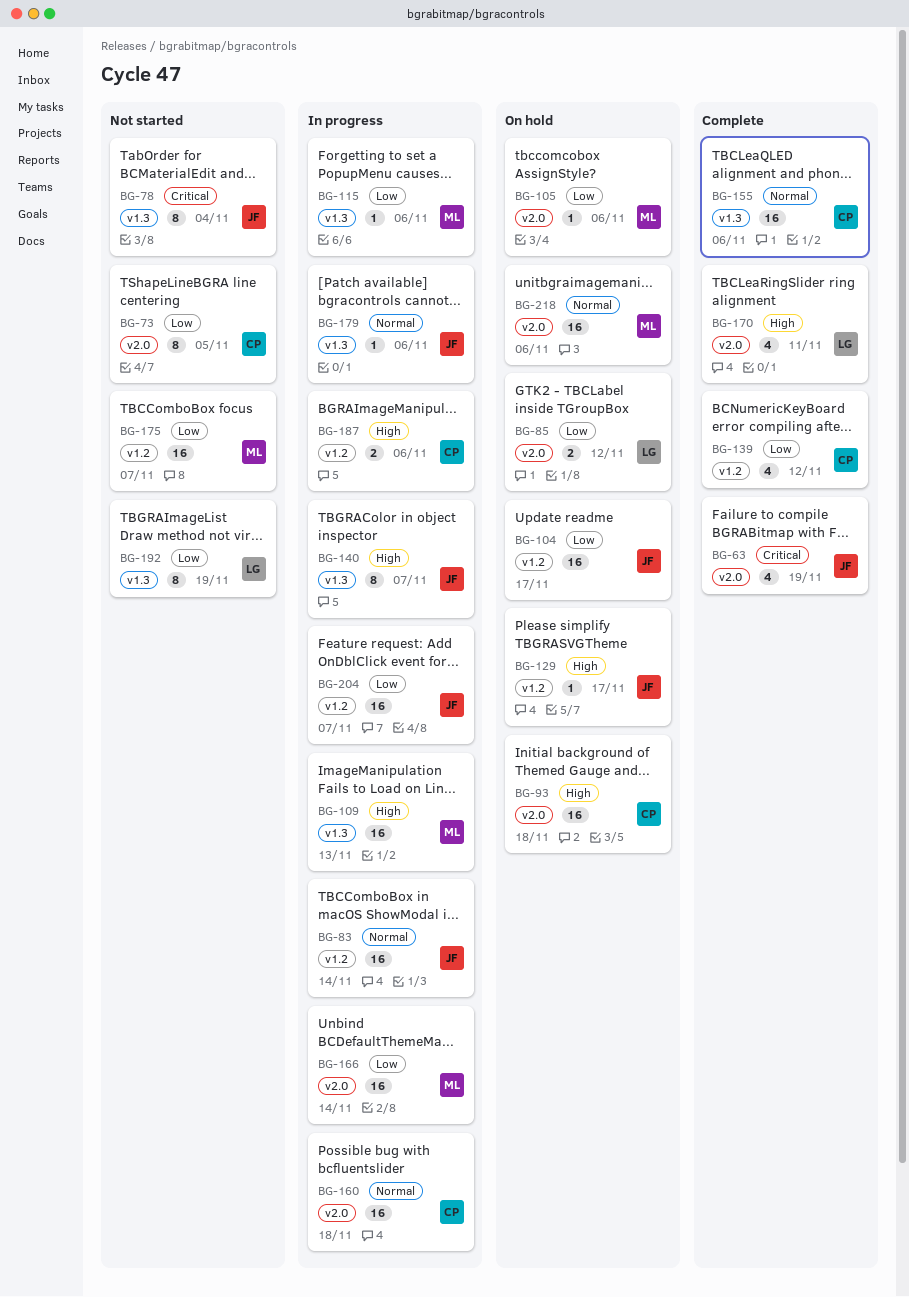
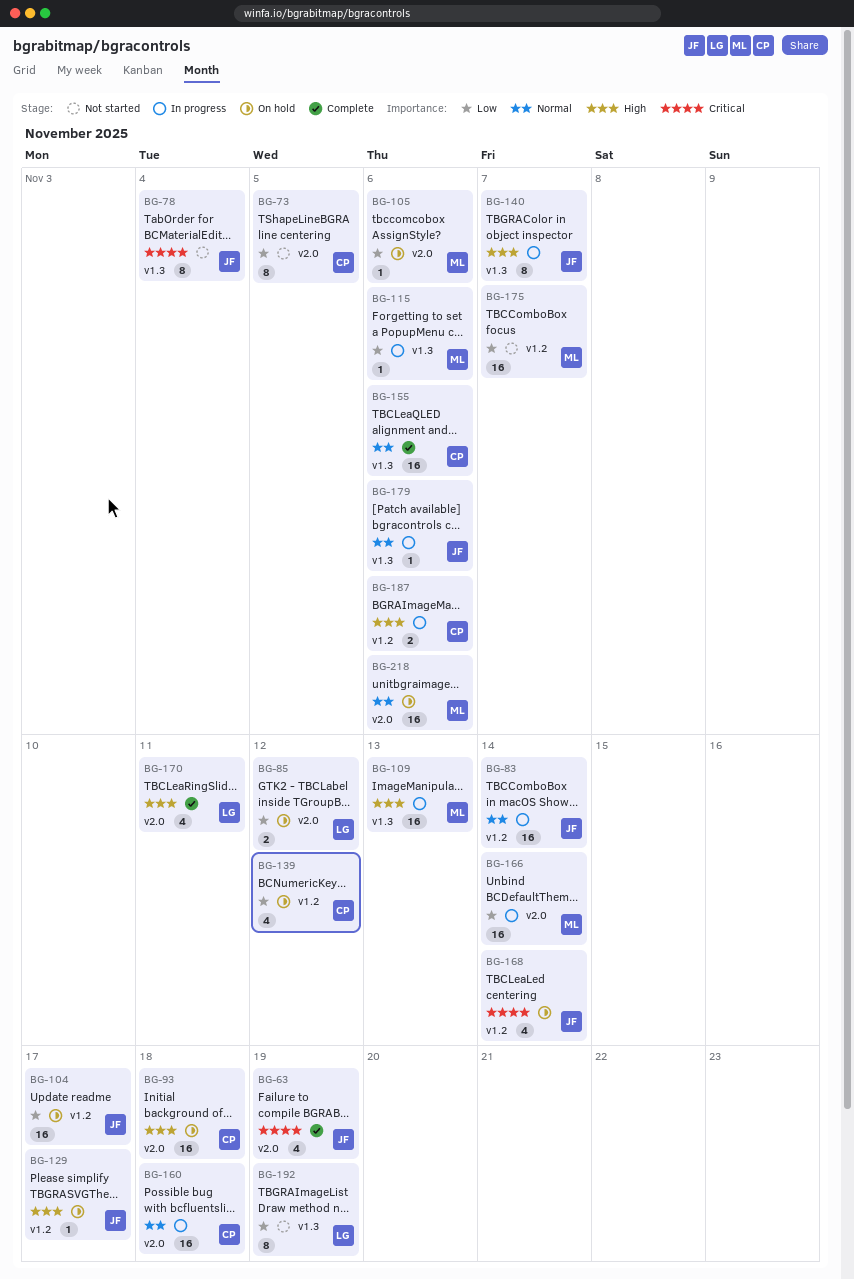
BG-139, status: Complete -> On hold
BG-168: none -> present
BG-204: present -> none

